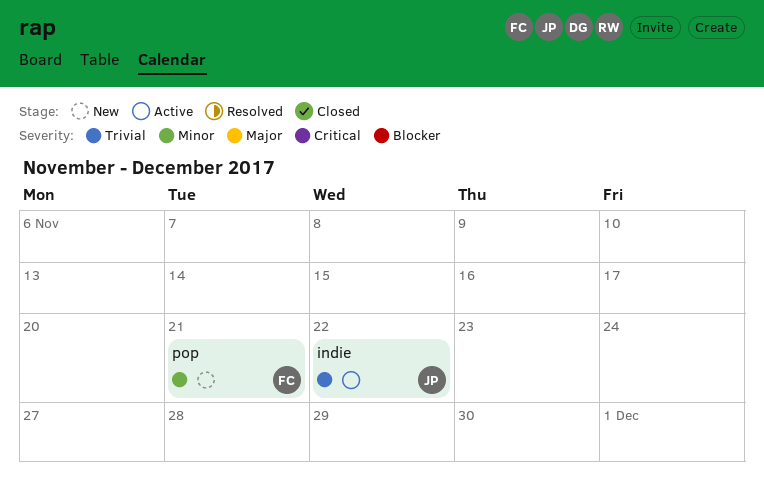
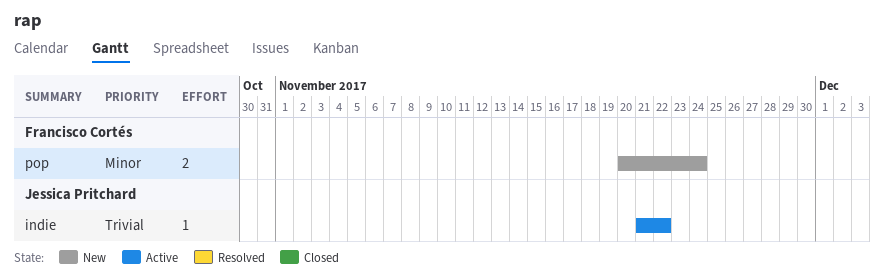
pop, due: Nov 21 -> Nov 24

